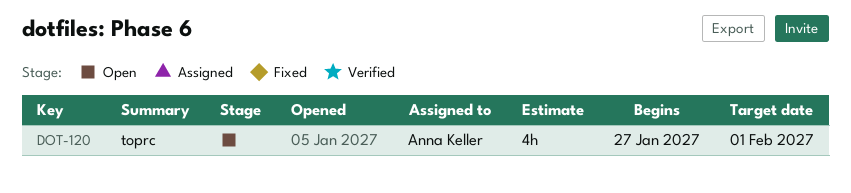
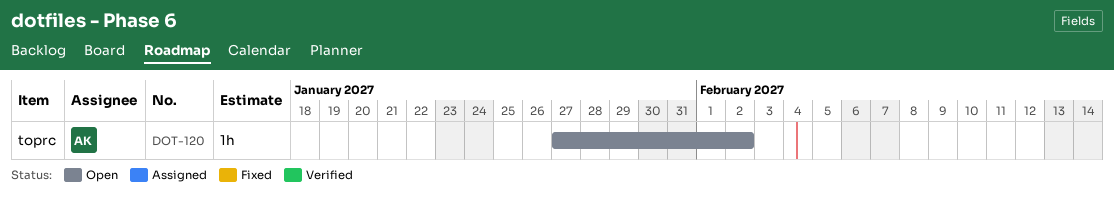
DOT-120, estimate: 4h -> 1h
DOT-120, due: Feb 1 -> Feb 2

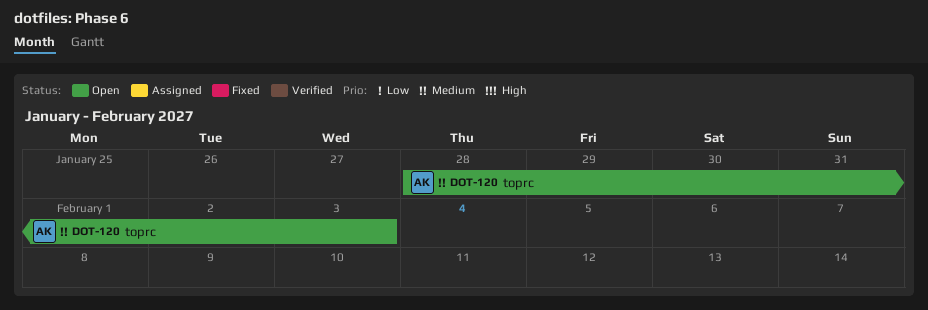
DOT-120, start: Jan 27 -> Jan 28
DOT-120, due: Feb 2 -> Feb 3

